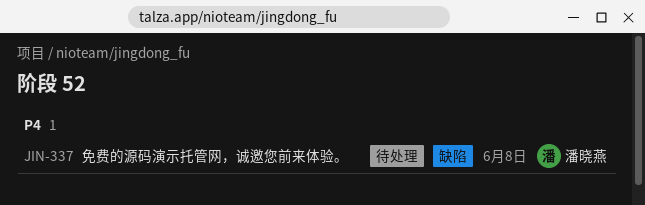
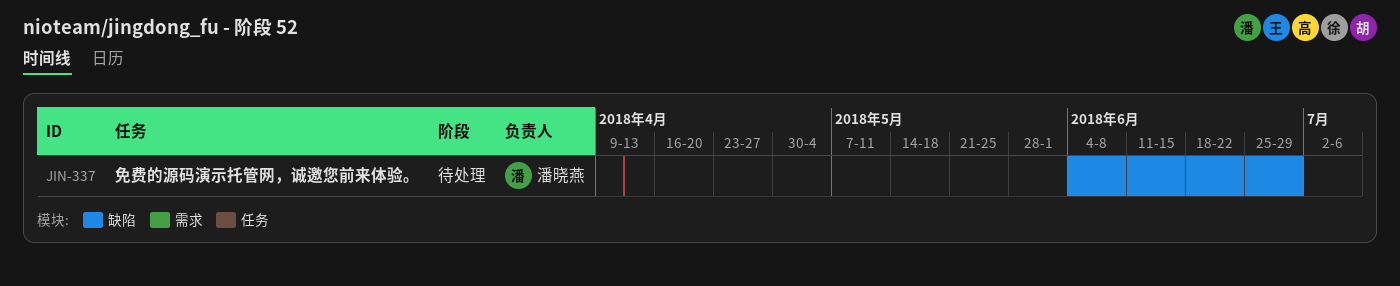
JIN-337, due: Jun 8 -> Jun 29

